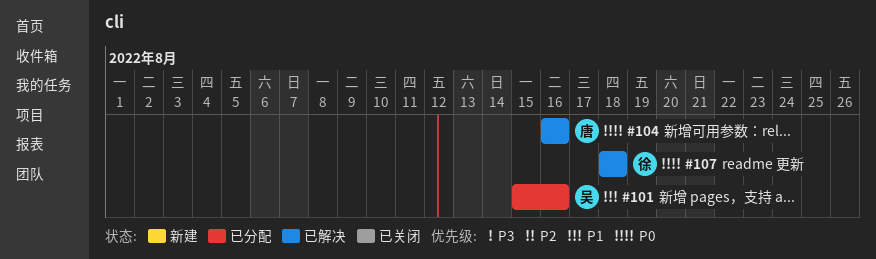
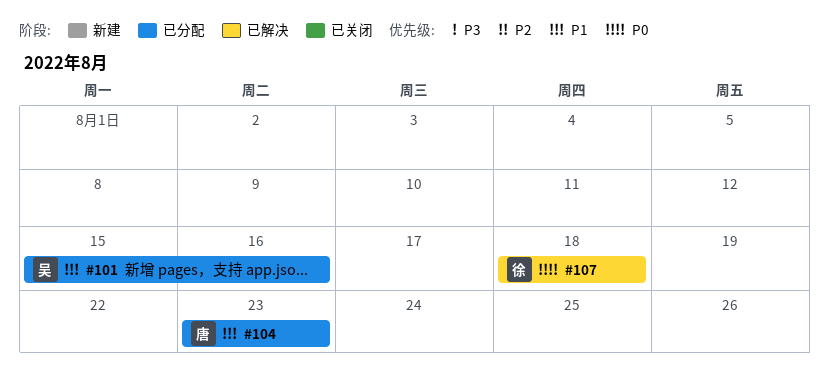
#104, status: 已解决 -> 已分配
#104, priority: P0 -> P1
#104, start: Aug 16 -> Aug 23
#104, due: Aug 16 -> Aug 23

